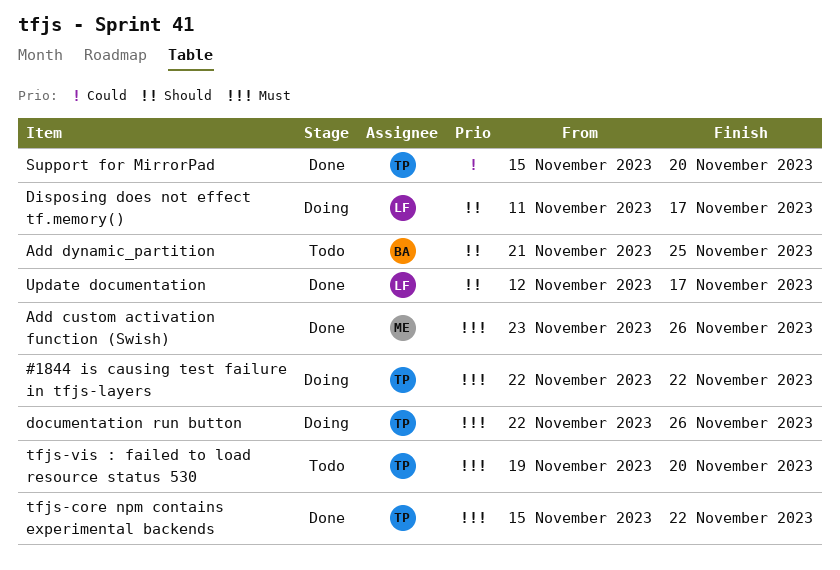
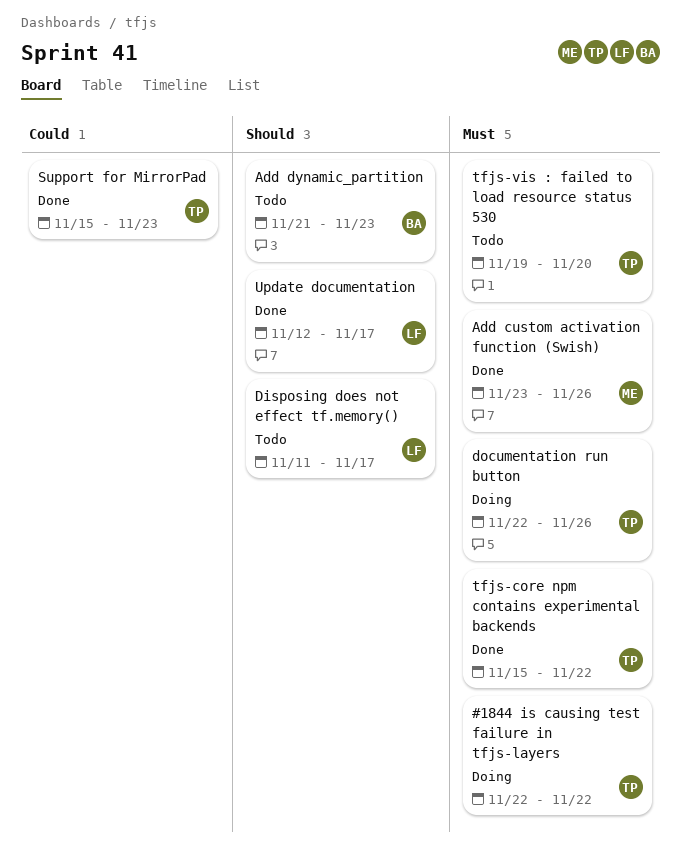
Add dynamic_partition, due: Nov 25 -> Nov 23
Disposing does not effect tf.memory(), status: Doing -> Todo
Support for MirrorPad, due: Nov 20 -> Nov 23

